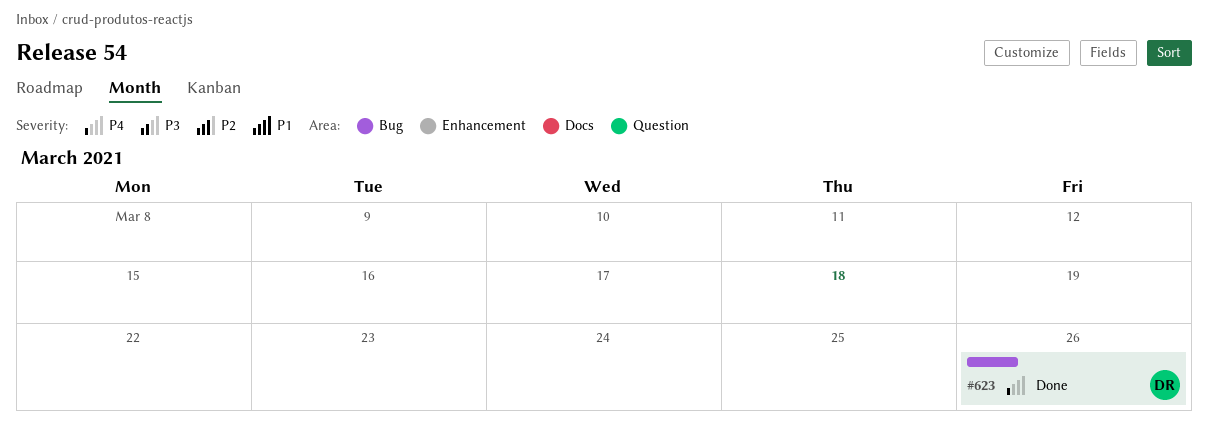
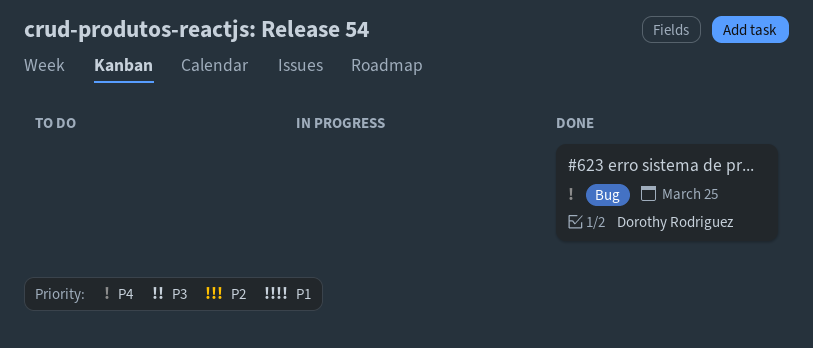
#623, due: Mar 26 -> Mar 25

